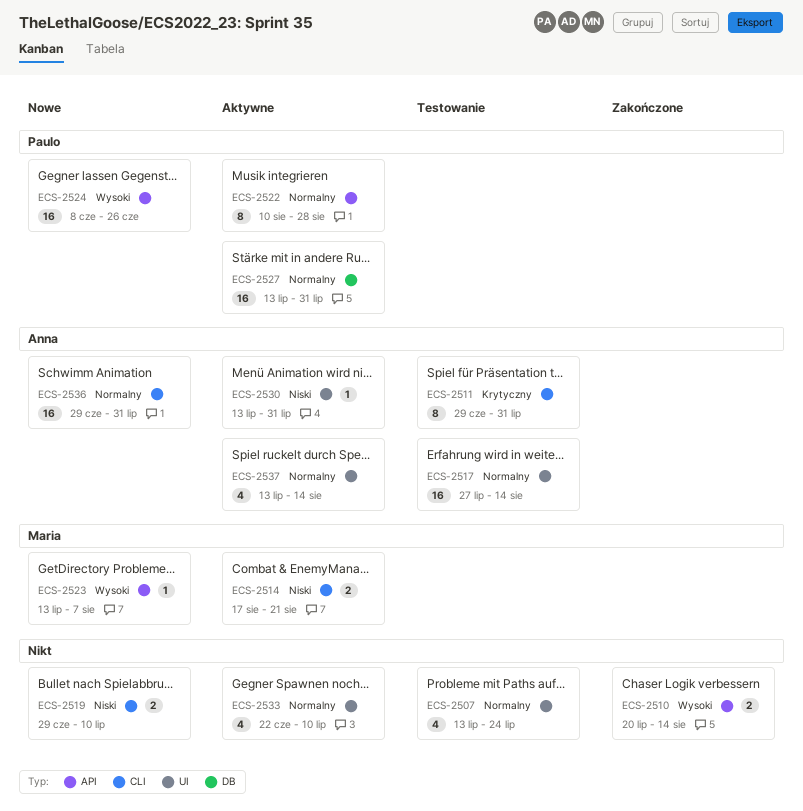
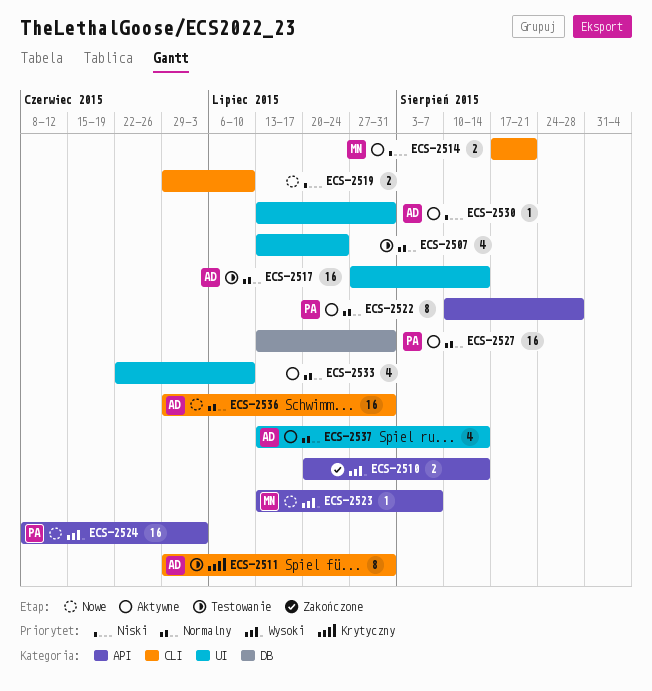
ECS-2524, due: Jun 26 -> Jul 3

